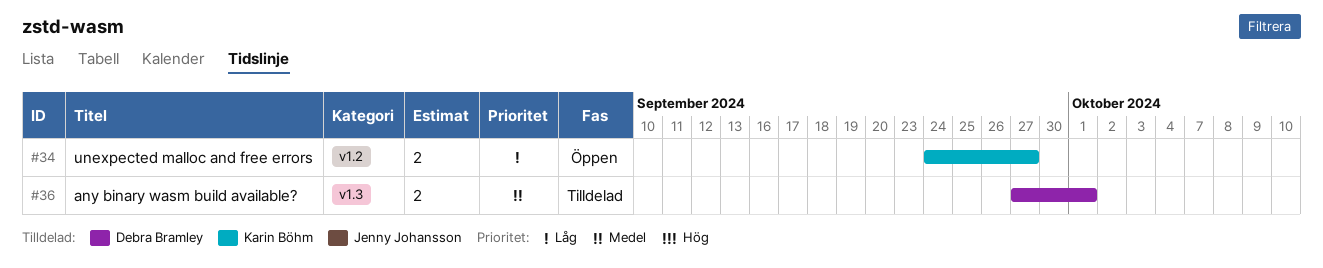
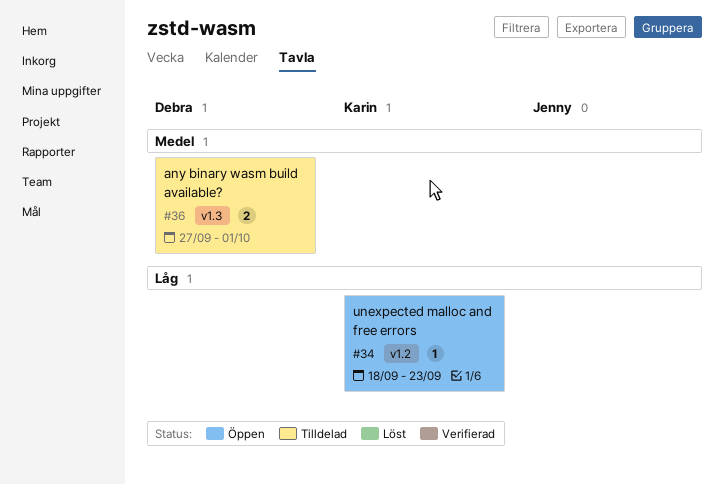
#34, estimate: 2 -> 1
#34, start: Sep 24 -> Sep 18
#34, due: Sep 27 -> Sep 23

